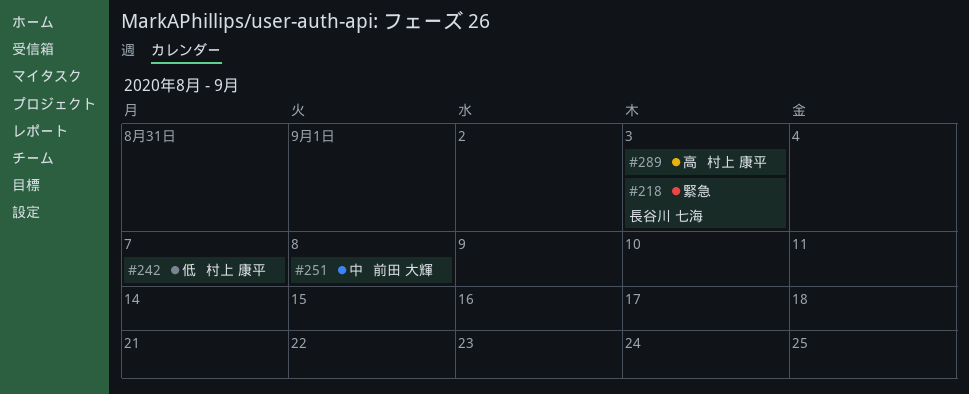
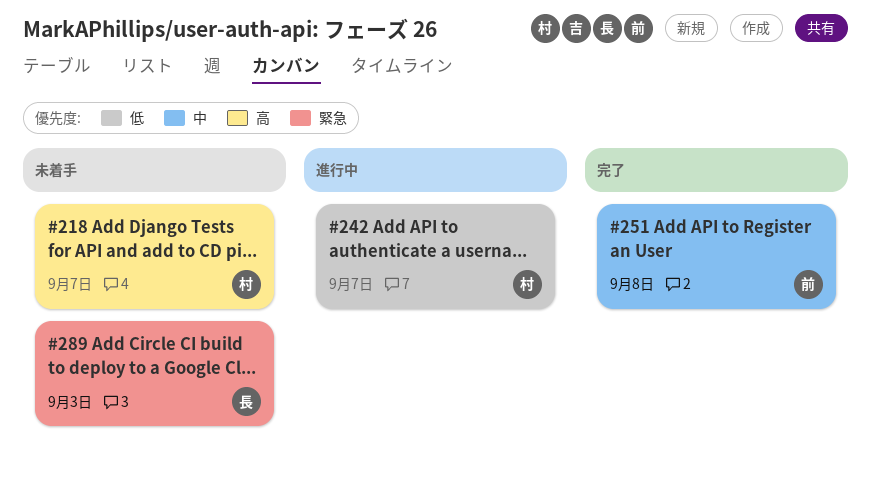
#218, owner: 長谷川 七海 -> 村上 康平
#218, priority: 緊急 -> 高
#218, due: Sep 3 -> Sep 7
#289, owner: 村上 康平 -> 長谷川 七海
#289, priority: 高 -> 緊急

